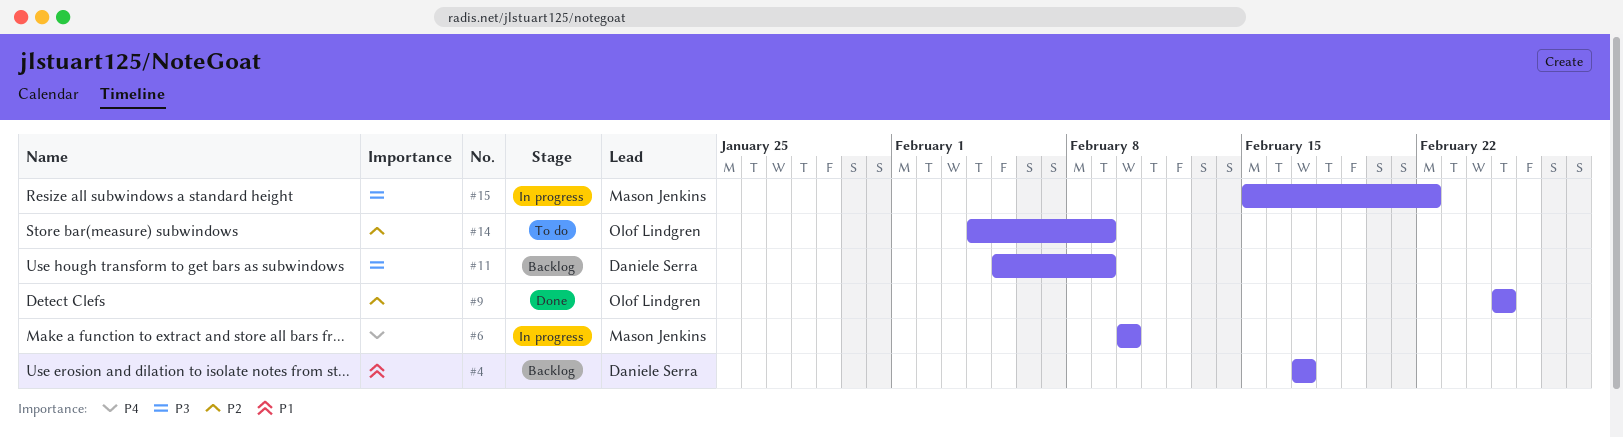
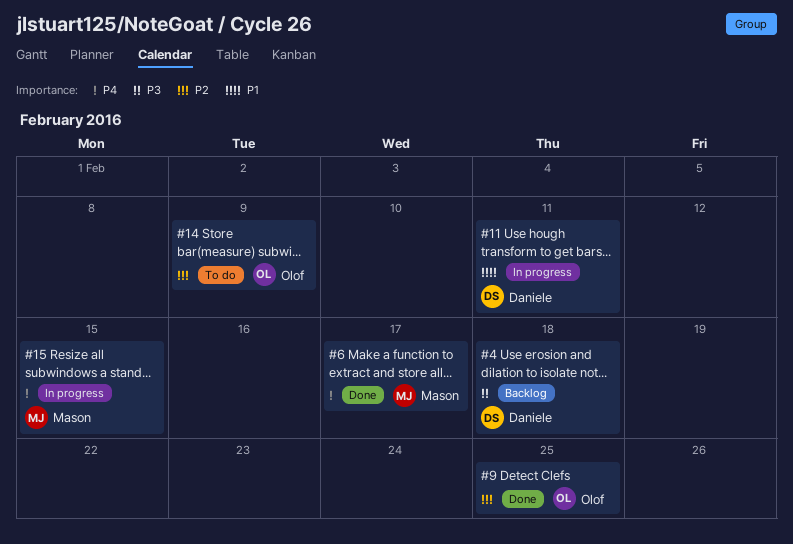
#4, priority: P1 -> P3
#4, due: Feb 17 -> Feb 18
#6, status: In progress -> Done
#6, due: Feb 10 -> Feb 17
#11, status: Backlog -> In progress
#11, priority: P3 -> P1
#11, due: Feb 9 -> Feb 11
#15, priority: P3 -> P4
#15, due: Feb 22 -> Feb 15

